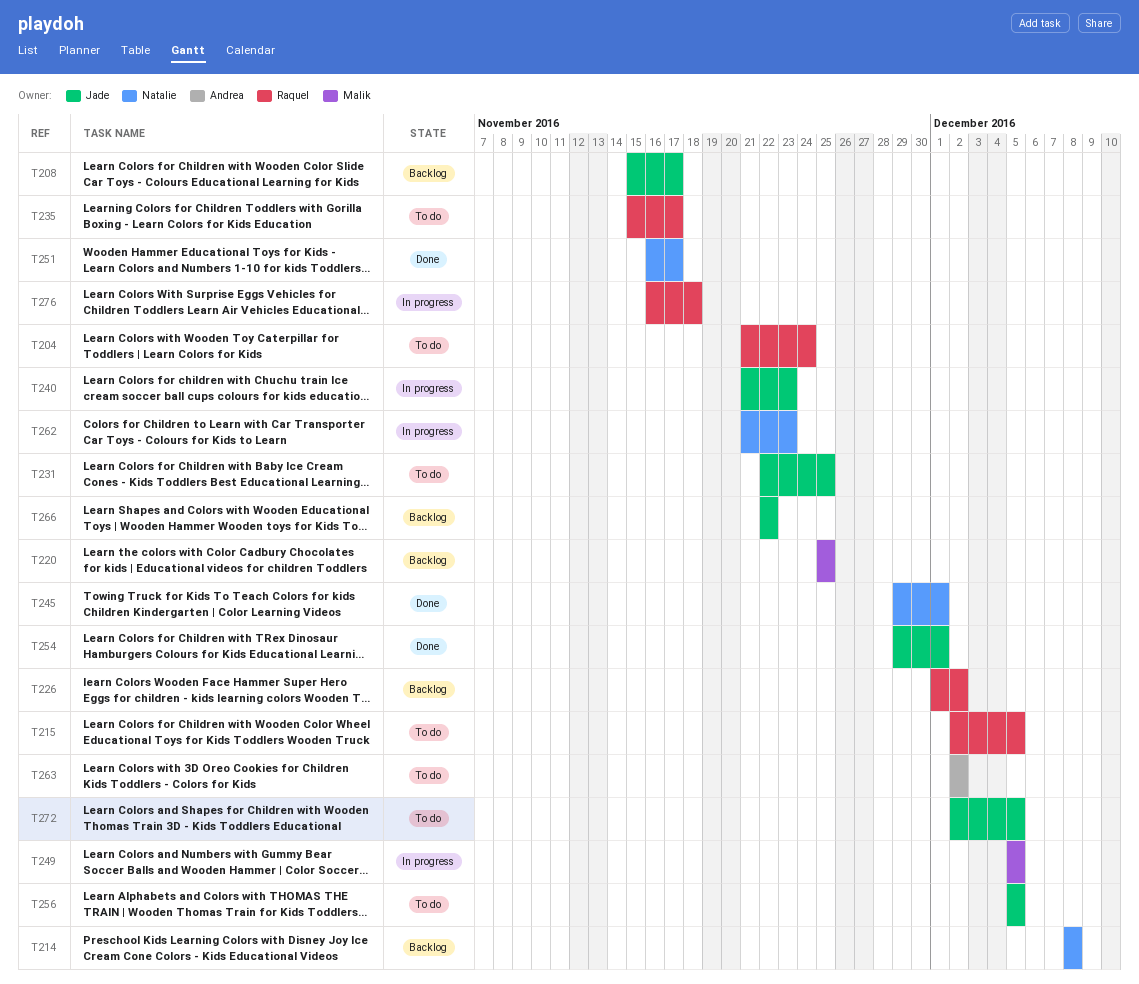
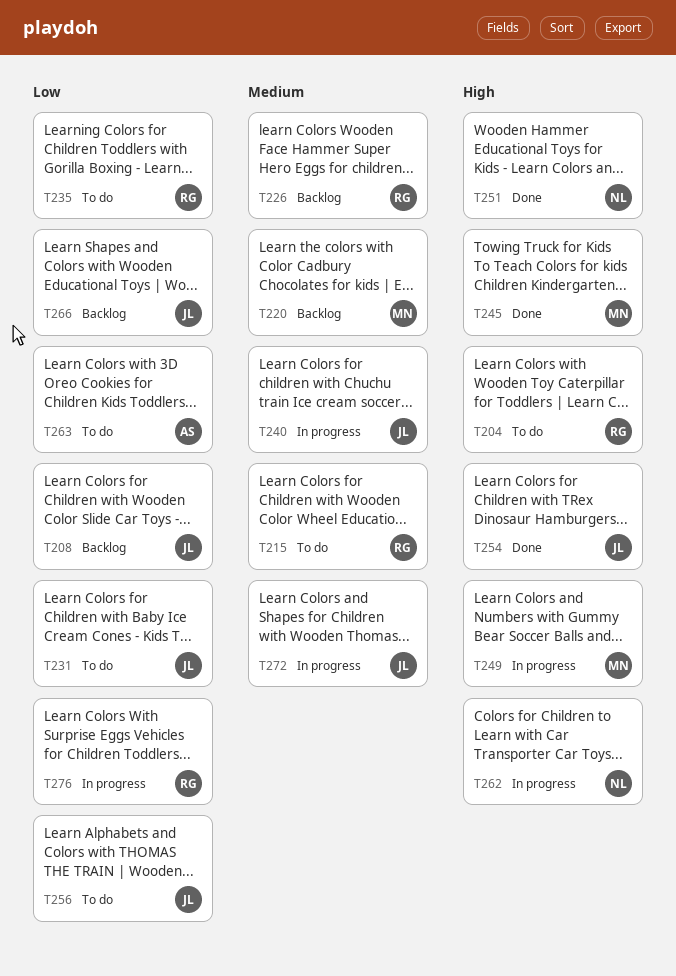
T214: present -> none
T245, owner: Natalie -> Malik
T272, status: To do -> In progress

